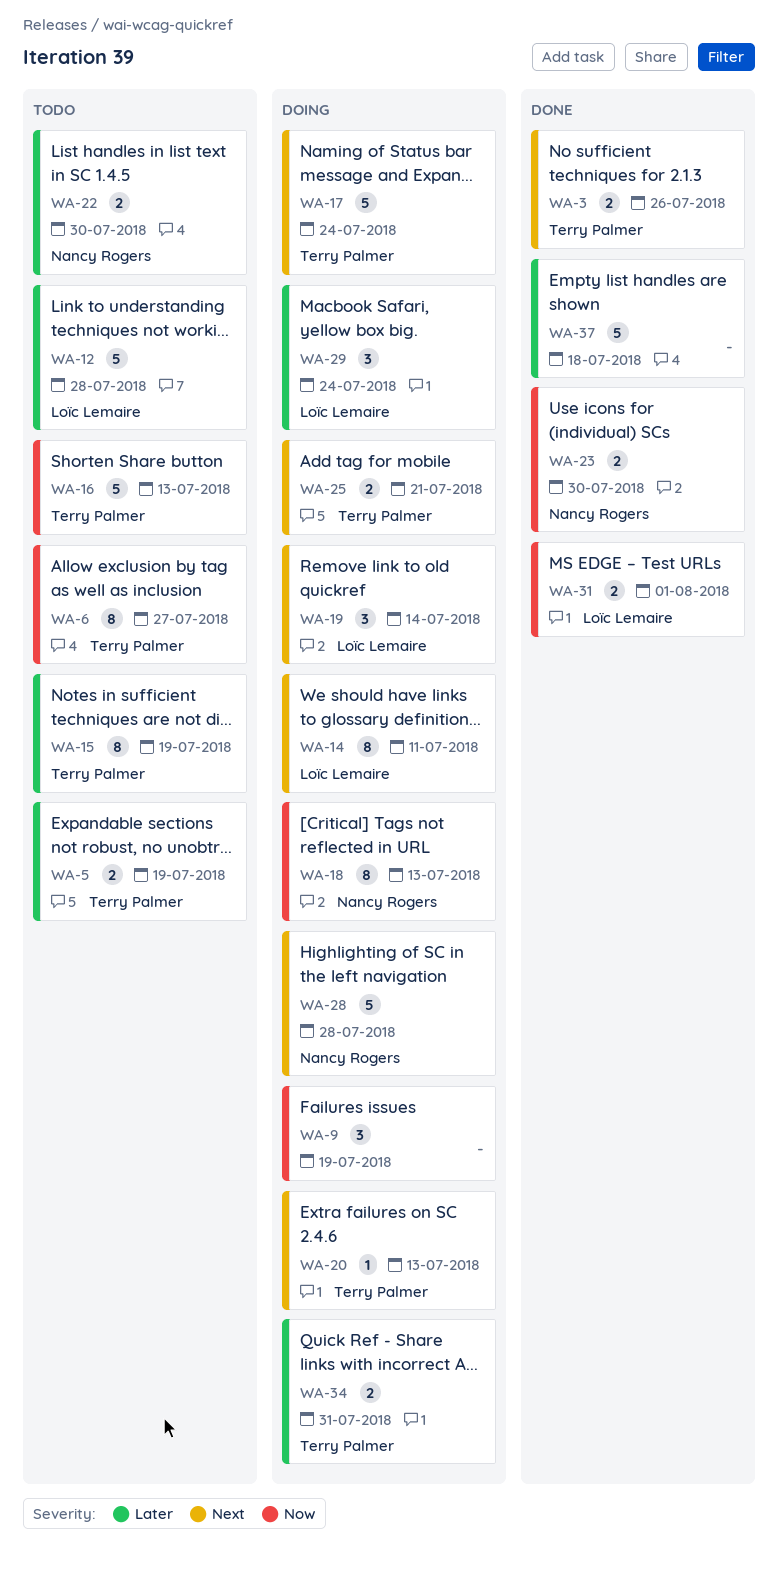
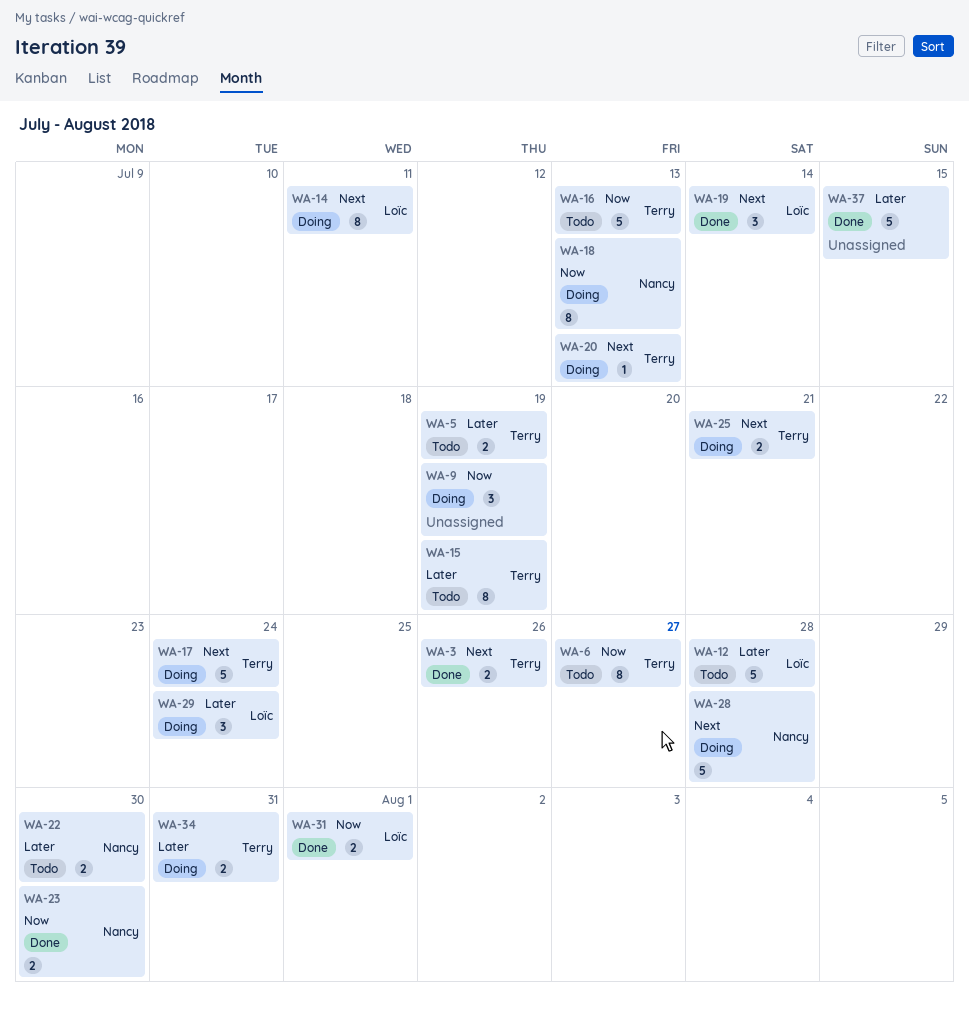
WA-19, status: Doing -> Done
WA-37, due: Jul 18 -> Jul 15

